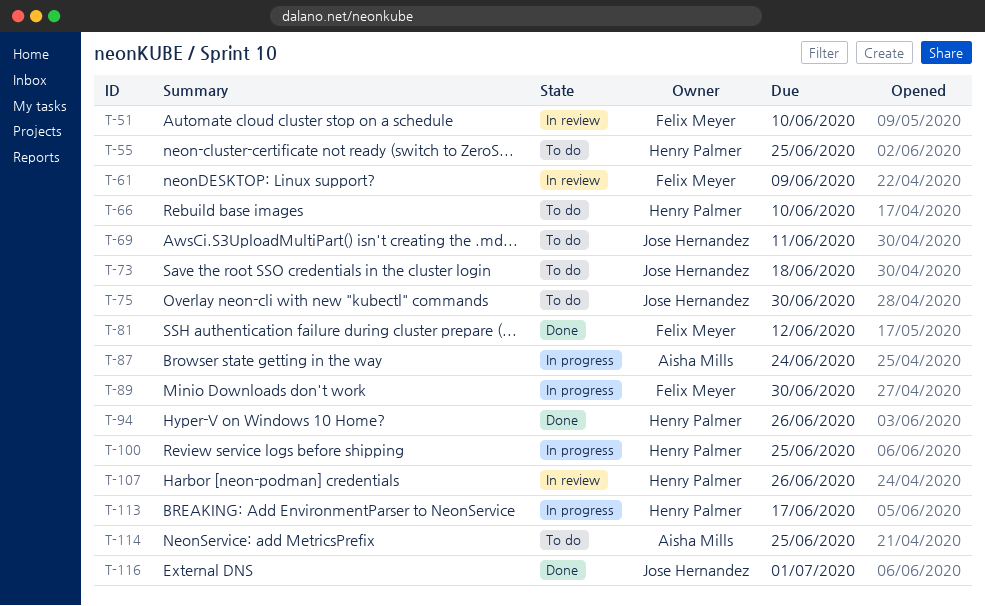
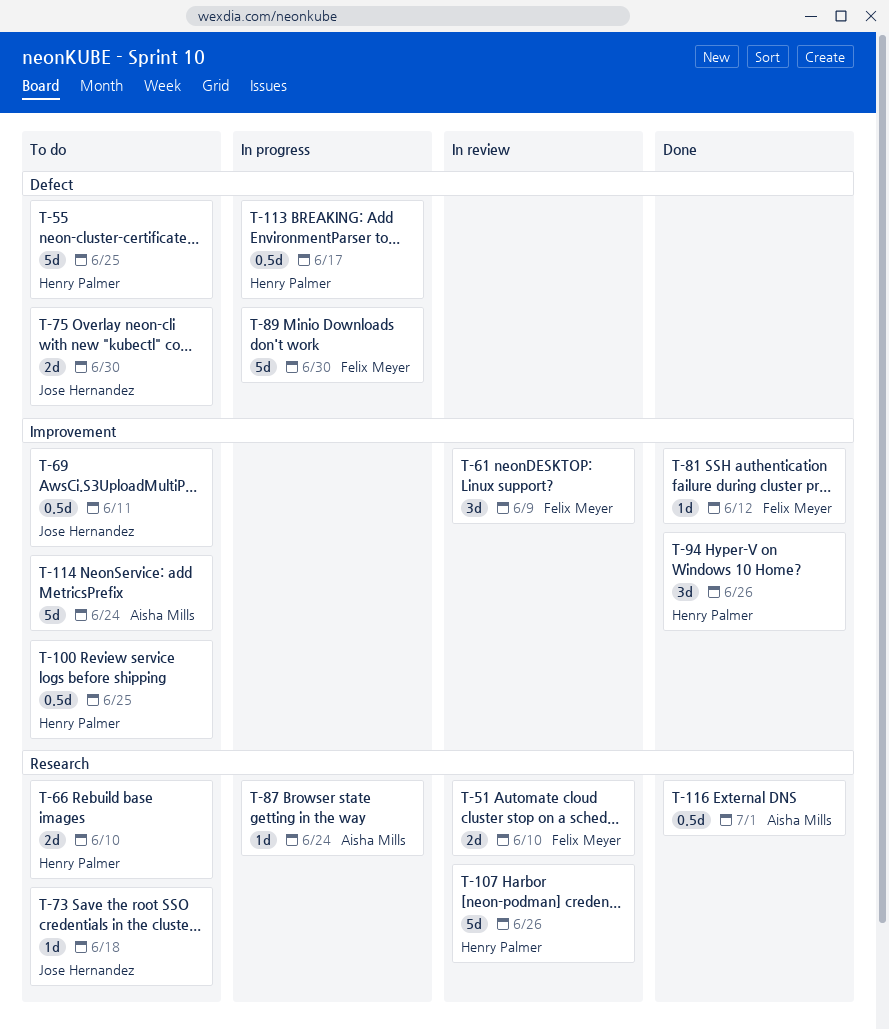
T-100, status: In progress -> To do
T-114, due: Jun 25 -> Jun 24
T-116, owner: Jose Hernandez -> Aisha Mills

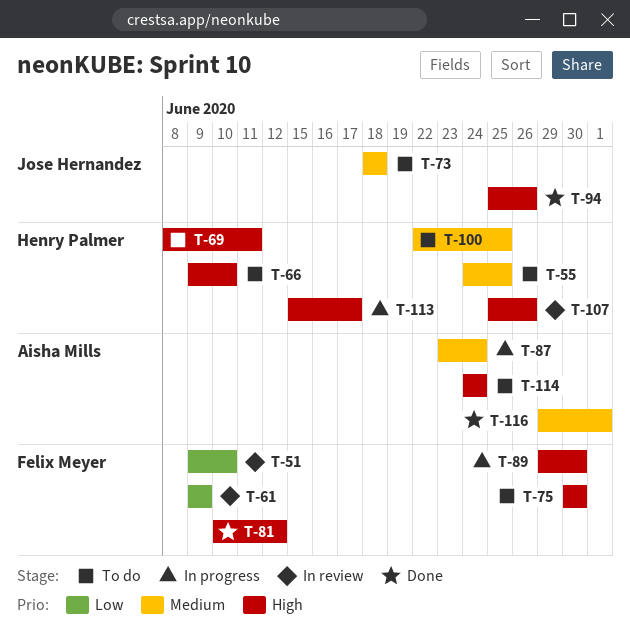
T-69, owner: Jose Hernandez -> Henry Palmer
T-75, owner: Jose Hernandez -> Felix Meyer
T-94, owner: Henry Palmer -> Jose Hernandez

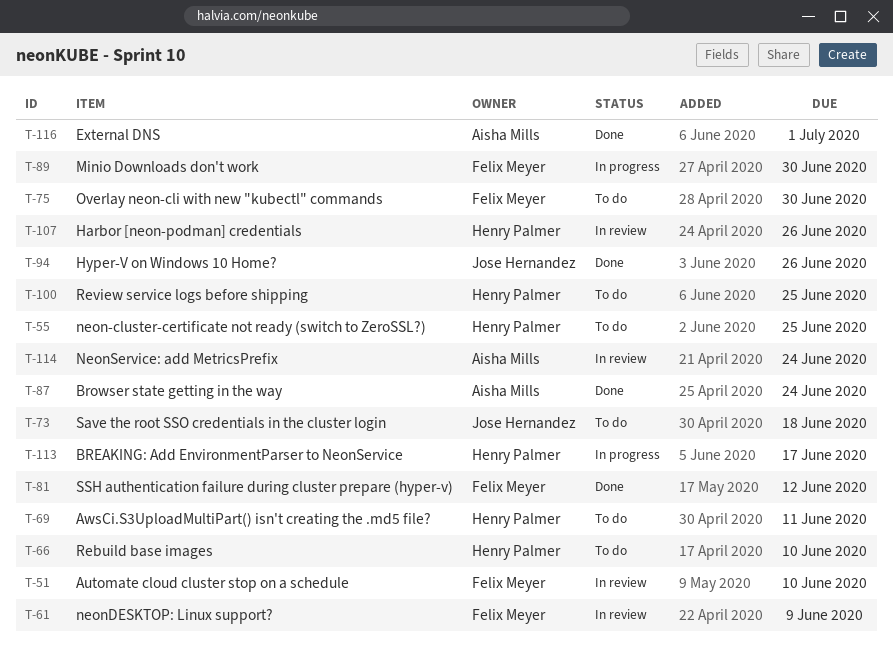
T-87, status: In progress -> Done
T-114, status: To do -> In review

